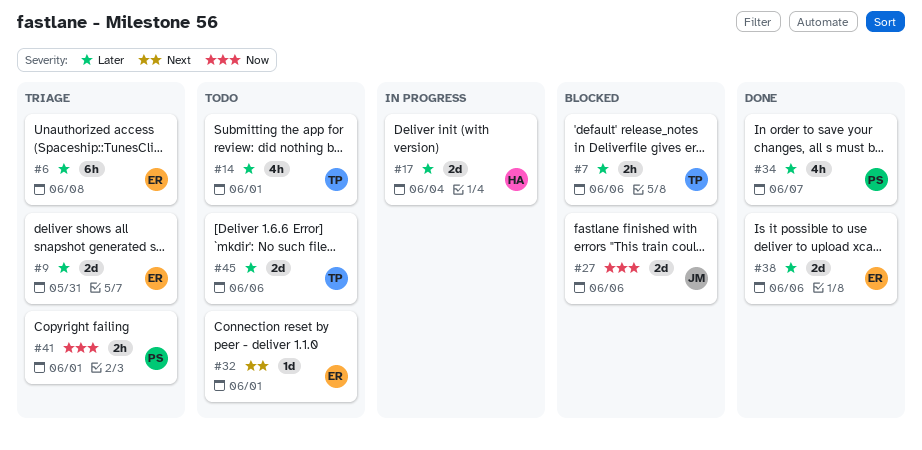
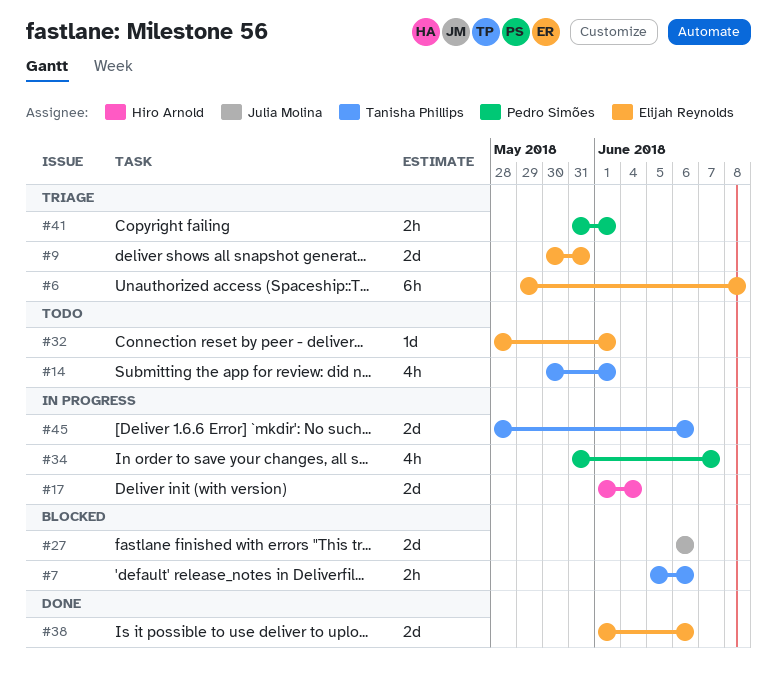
#34, status: Done -> In progress
#45, status: Todo -> In progress

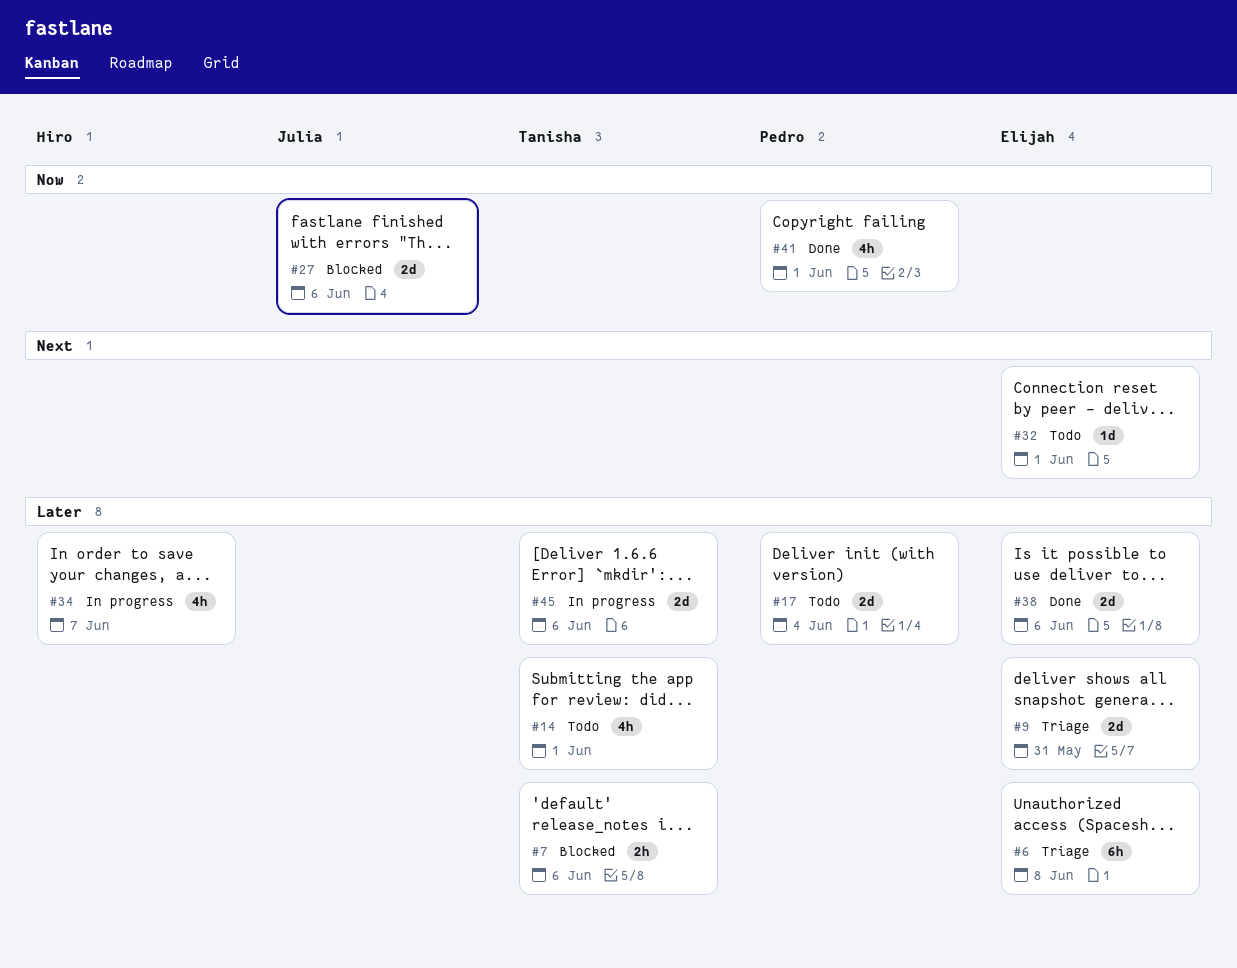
#17, status: In progress -> Todo
#17, owner: Hiro Arnold -> Pedro Simões
#34, owner: Pedro Simões -> Hiro Arnold
#41, status: Triage -> Done
#41, estimate: 2h -> 4h

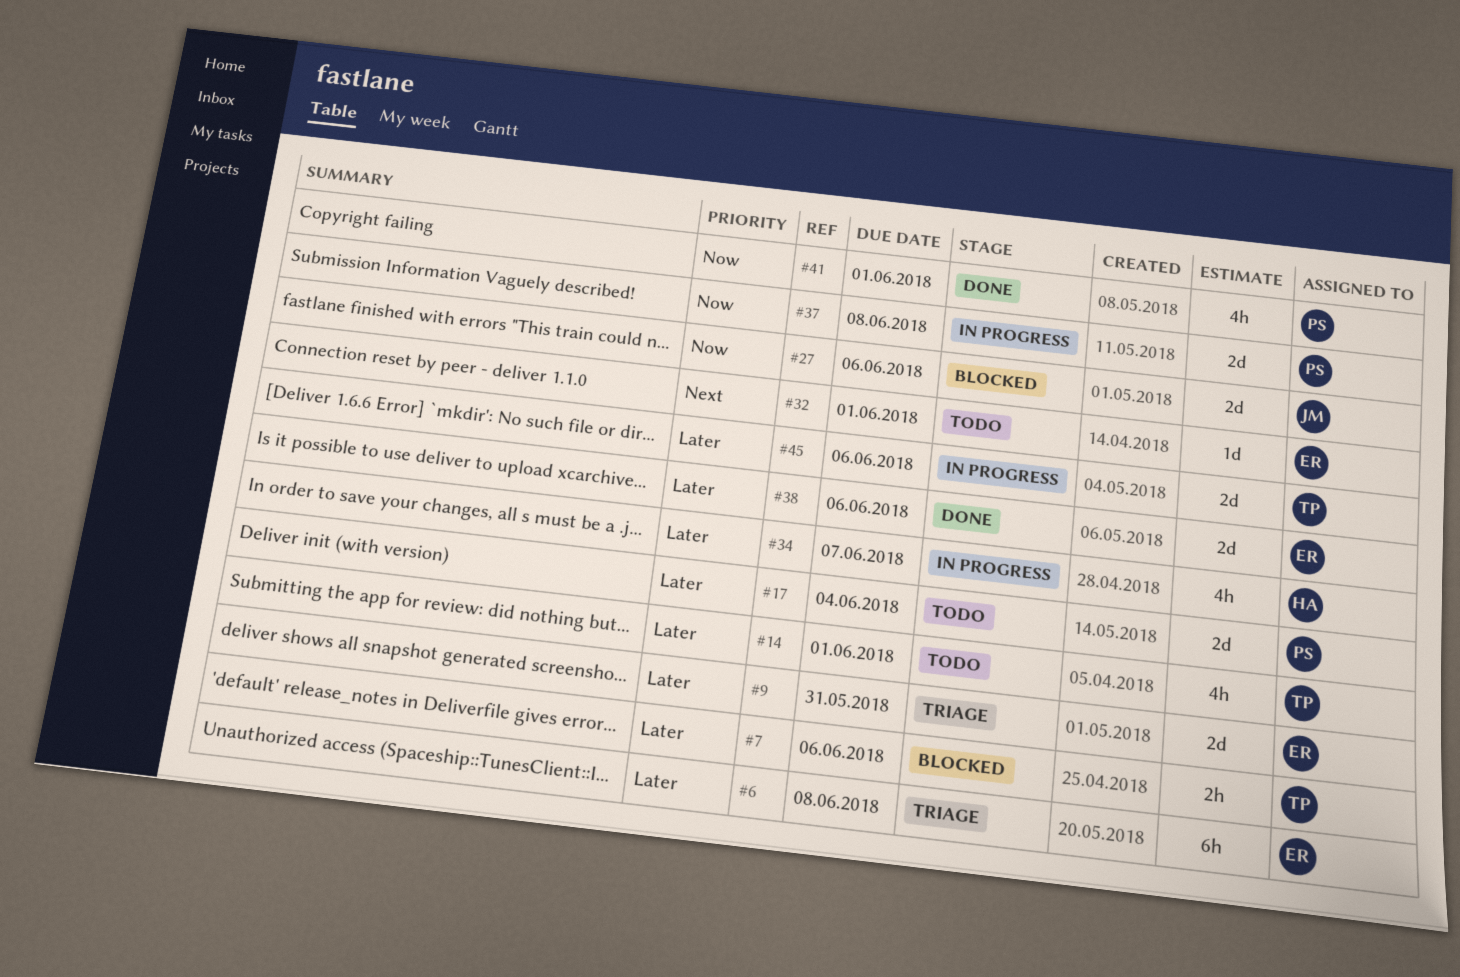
#37: none -> present

